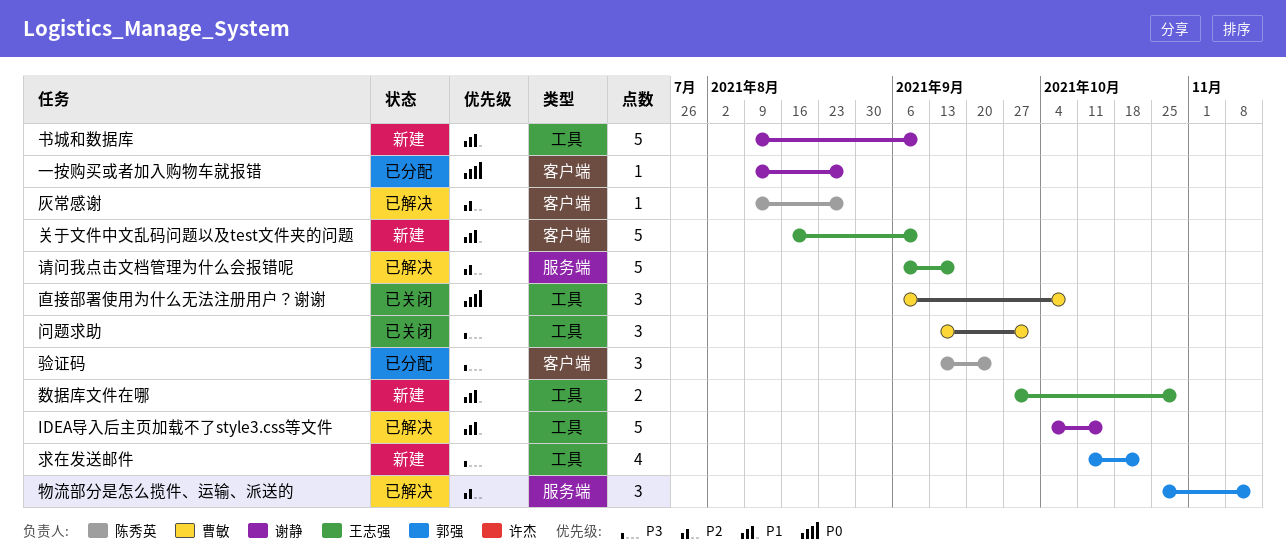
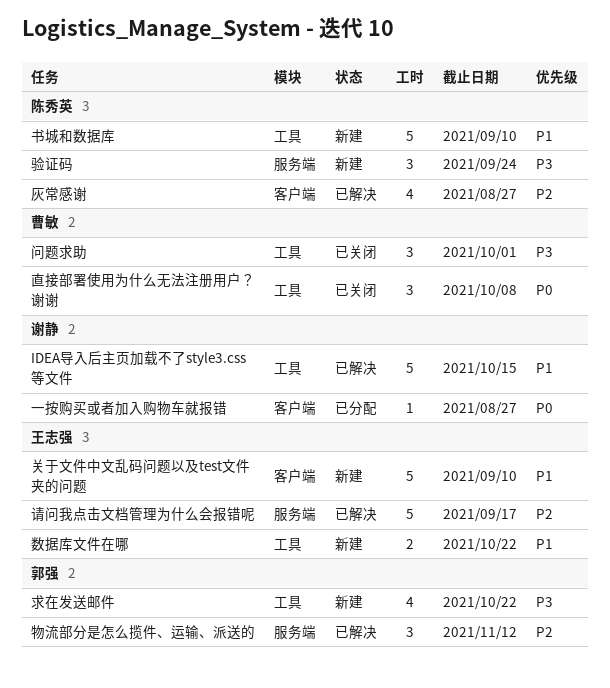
书城和数据库, owner: 谢静 -> 陈秀英
数据库文件在哪, due: Oct 29 -> Oct 22
灰常感谢, estimate: 1 -> 4
验证码, status: 已分配 -> 新建
验证码, label: 客户端 -> 服务端

